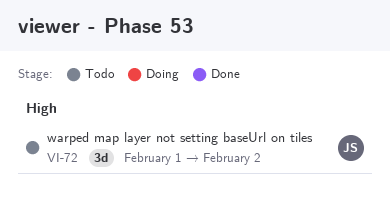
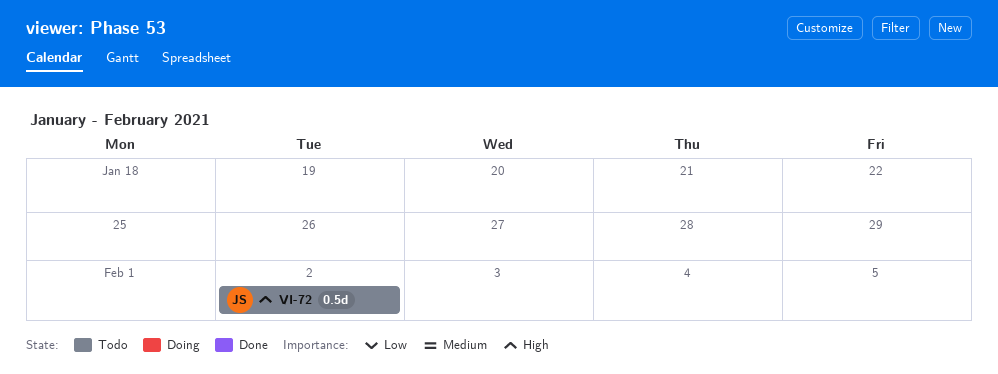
VI-72, estimate: 3d -> 0.5d
VI-72, start: Feb 1 -> Feb 2

